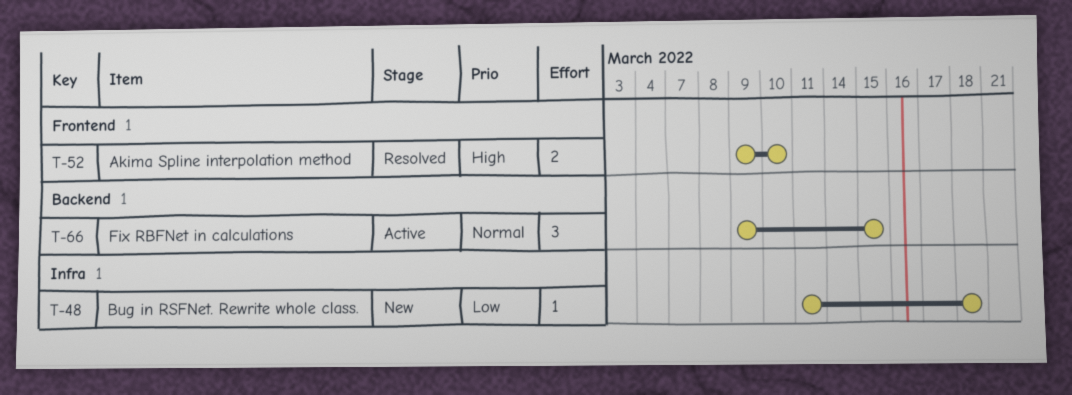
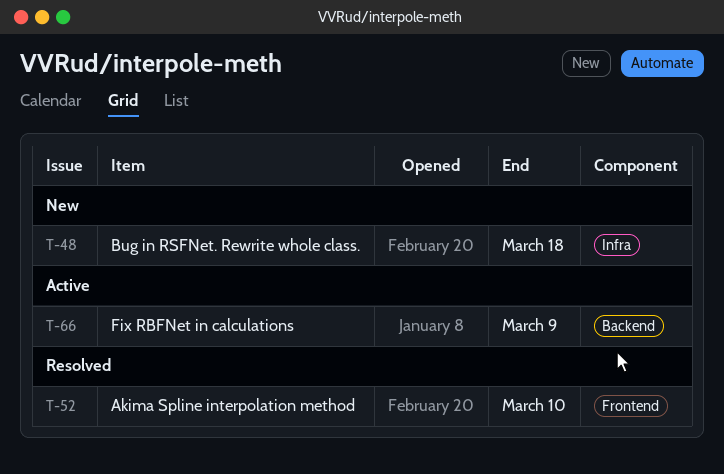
T-66, due: Mar 15 -> Mar 9

